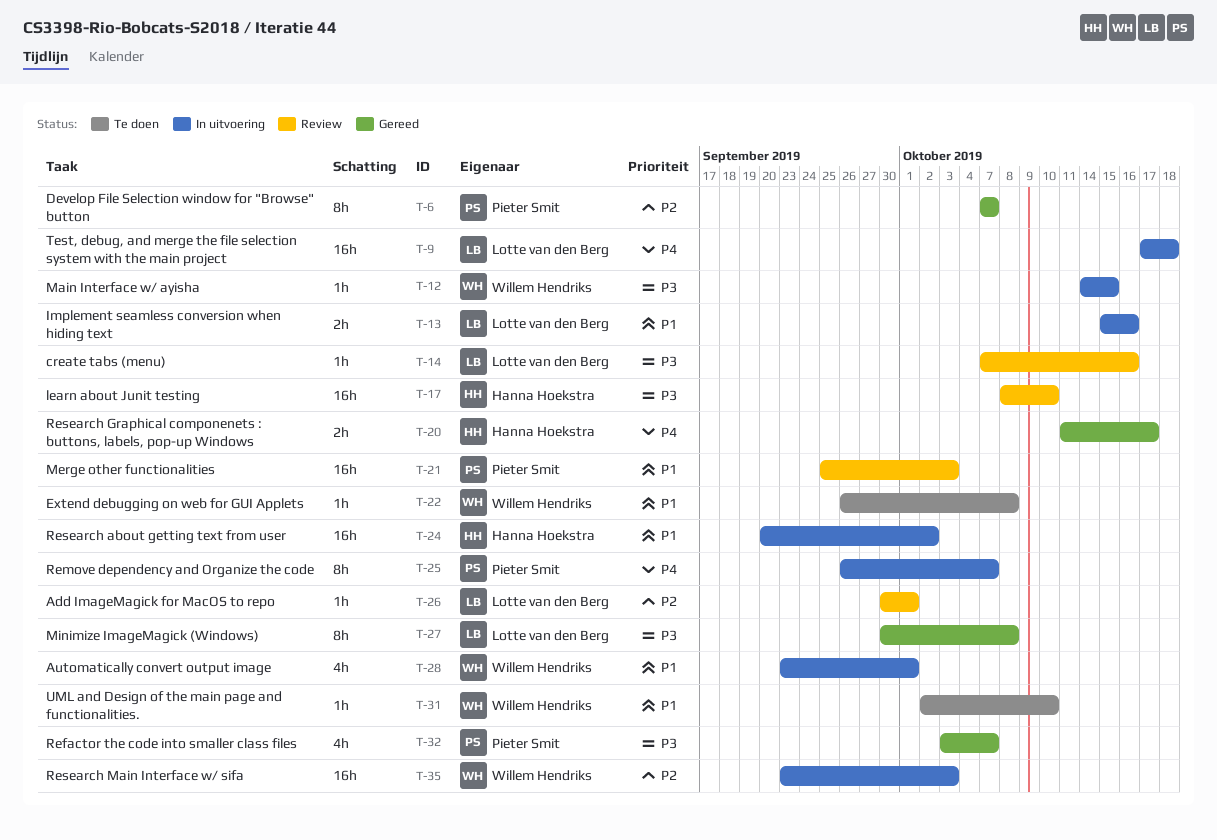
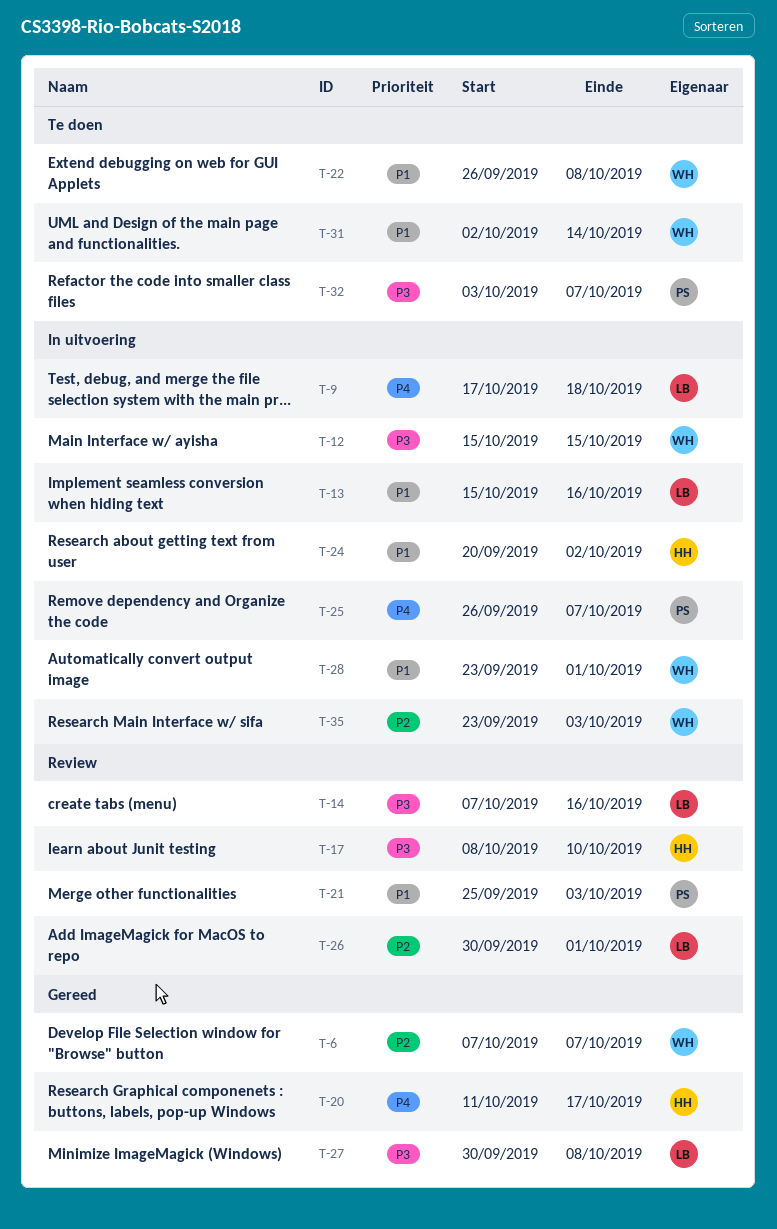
T-6, owner: Pieter Smit -> Willem Hendriks
T-12, start: Oct 14 -> Oct 15
T-31, due: Oct 10 -> Oct 14
T-32, status: Gereed -> Te doen

